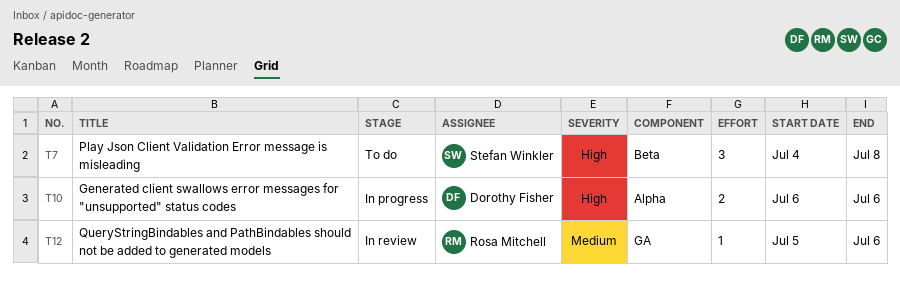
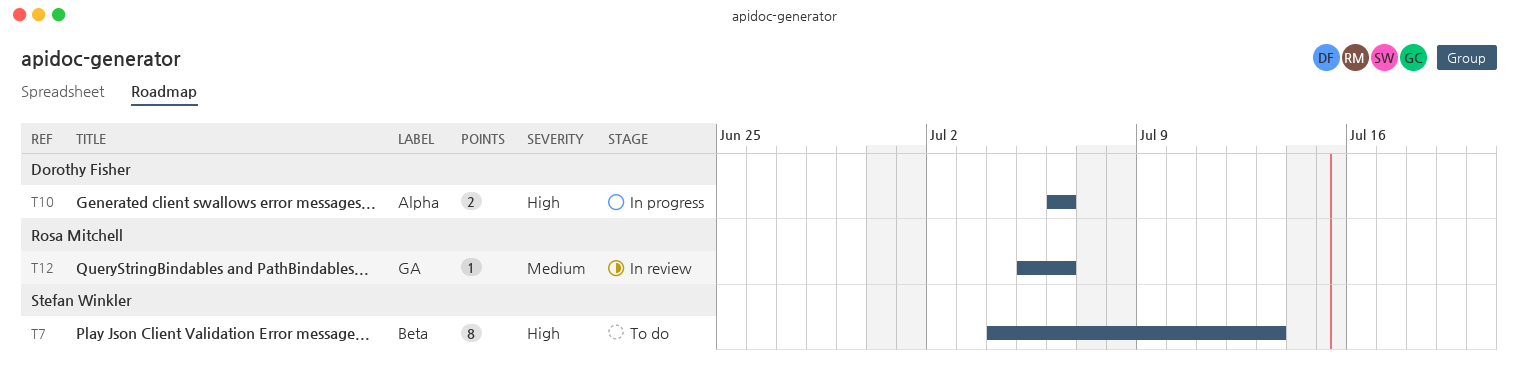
T7, estimate: 3 -> 8
T7, due: Jul 8 -> Jul 13

